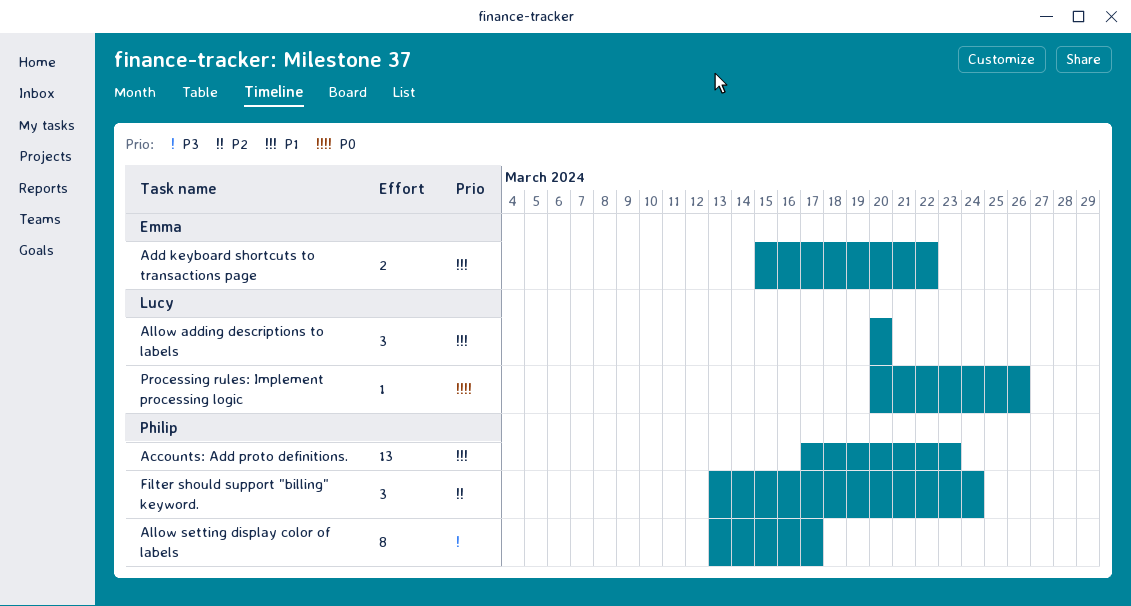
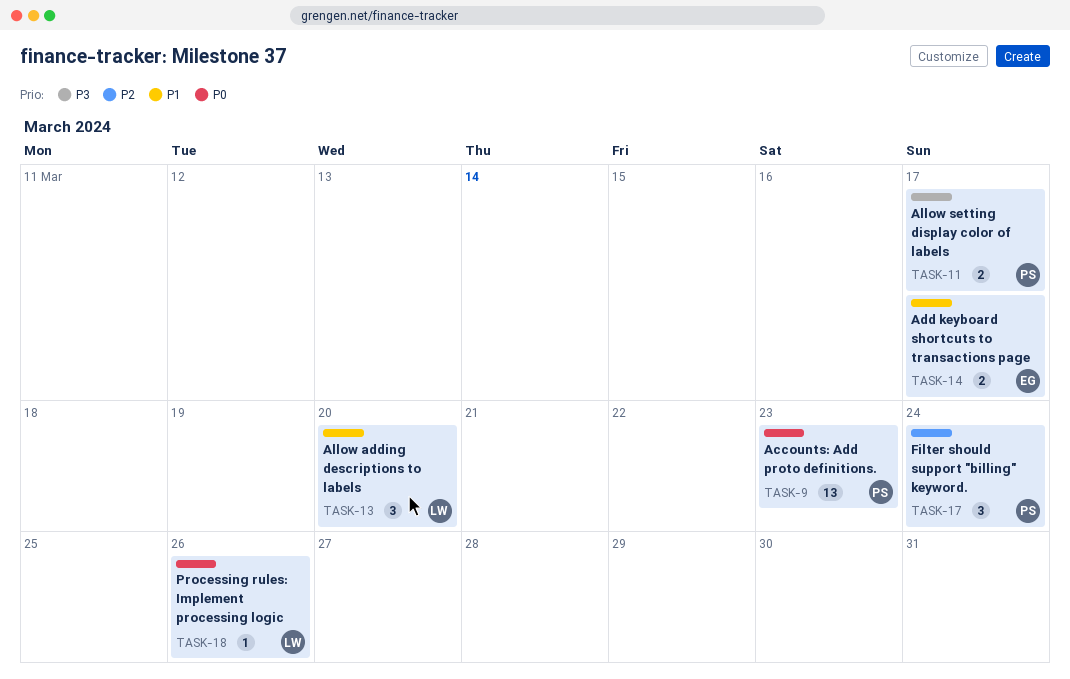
Accounts: Add proto definitions., priority: P1 -> P0
Add keyboard shortcuts to transactions page, due: Mar 22 -> Mar 17
Allow setting display color of labels, estimate: 8 -> 2

